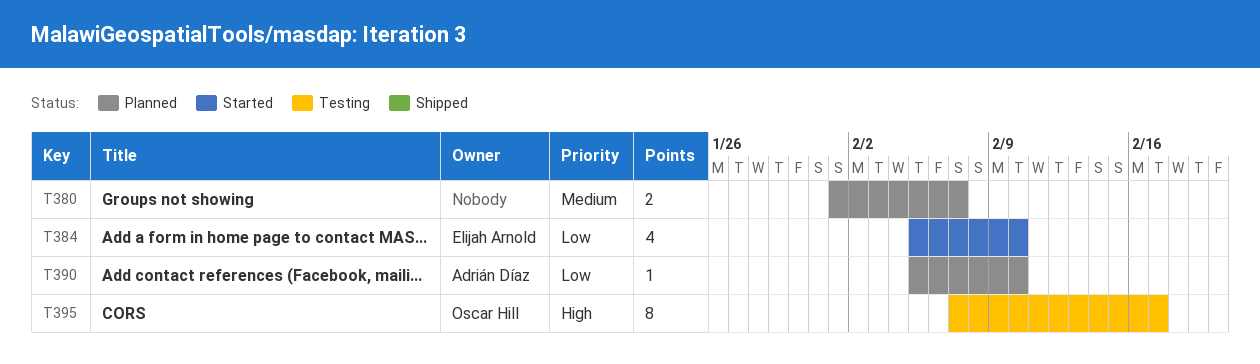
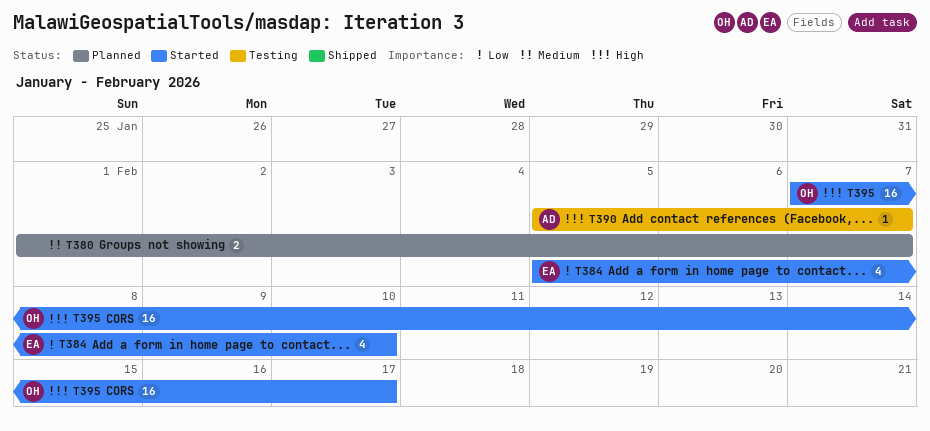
T390, status: Planned -> Testing
T390, priority: Low -> High
T390, due: Feb 10 -> Feb 7
T395, status: Testing -> Started
T395, estimate: 8 -> 16

